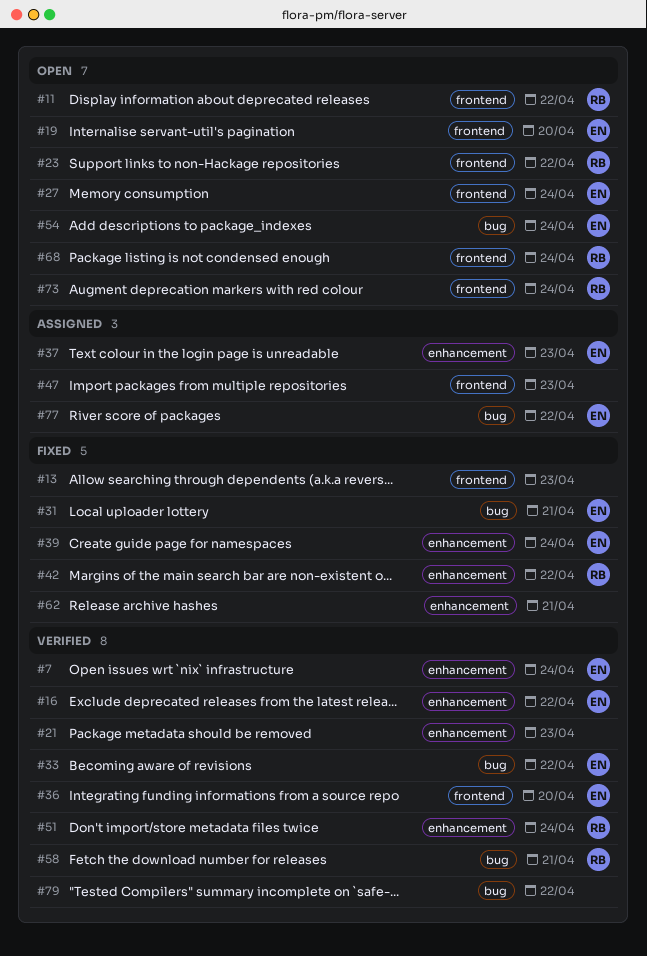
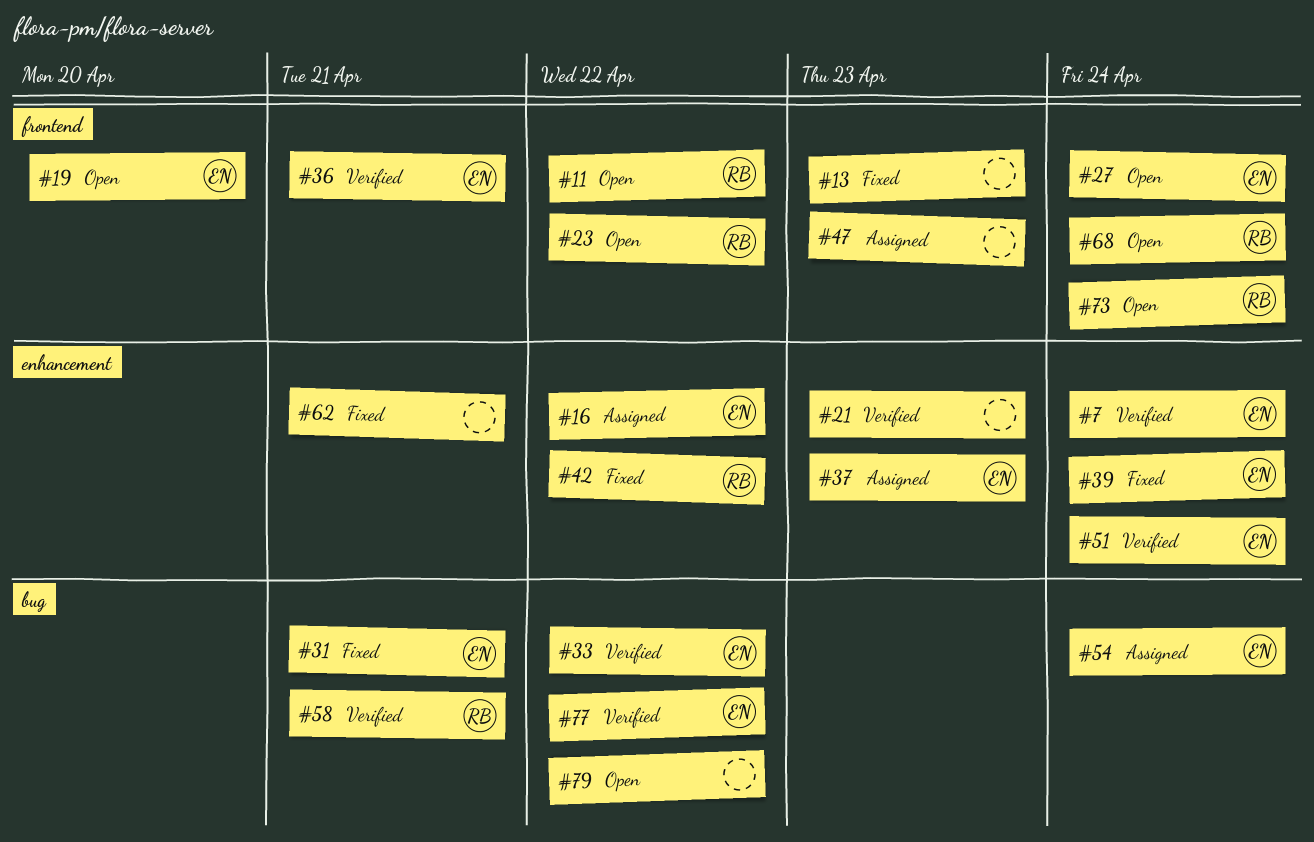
#16, status: Verified -> Assigned
#36, due: Apr 20 -> Apr 21
#51, owner: RB -> EN
#54, status: Open -> Assigned
#77, status: Assigned -> Verified
#79, status: Verified -> Open

